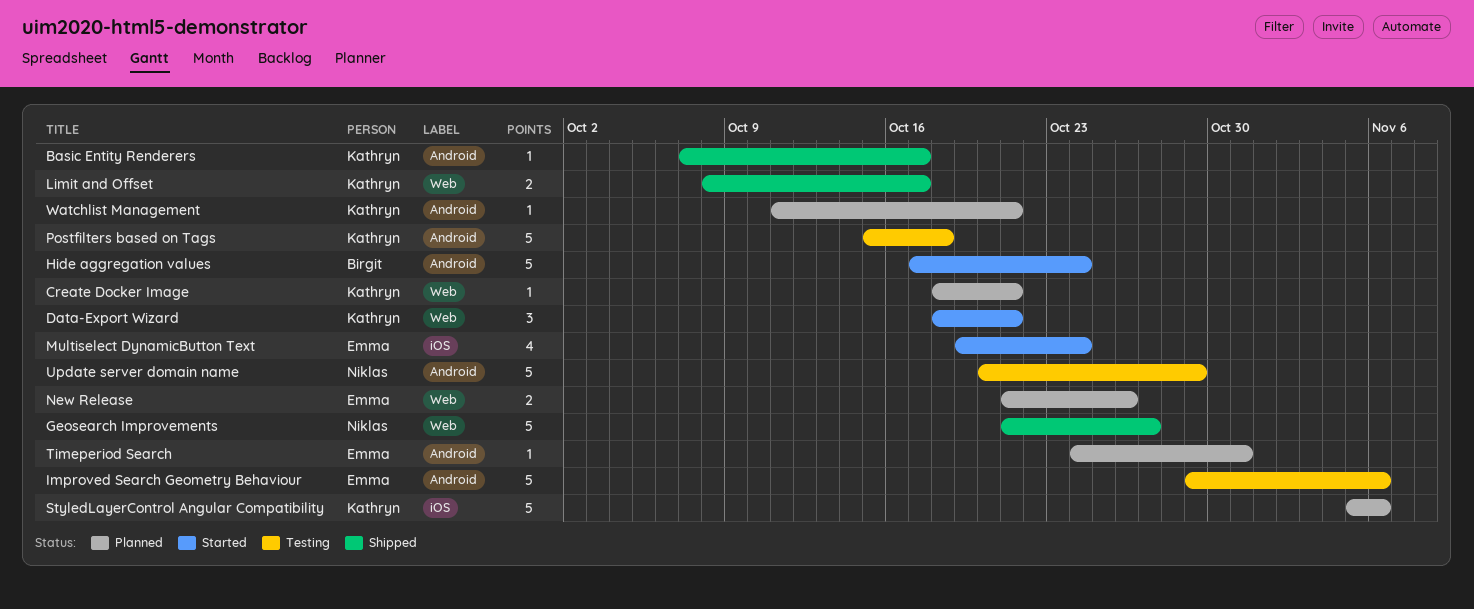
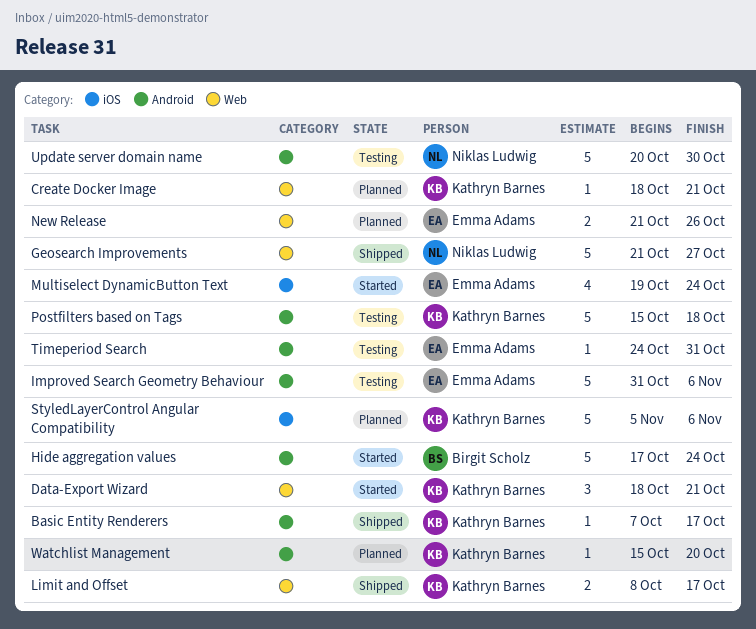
Improved Search Geometry Behaviour, start: Oct 29 -> Oct 31
Timeperiod Search, status: Planned -> Testing
Update server domain name, due: Oct 29 -> Oct 30
Watchlist Management, start: Oct 11 -> Oct 15
Watchlist Management, due: Oct 21 -> Oct 20

